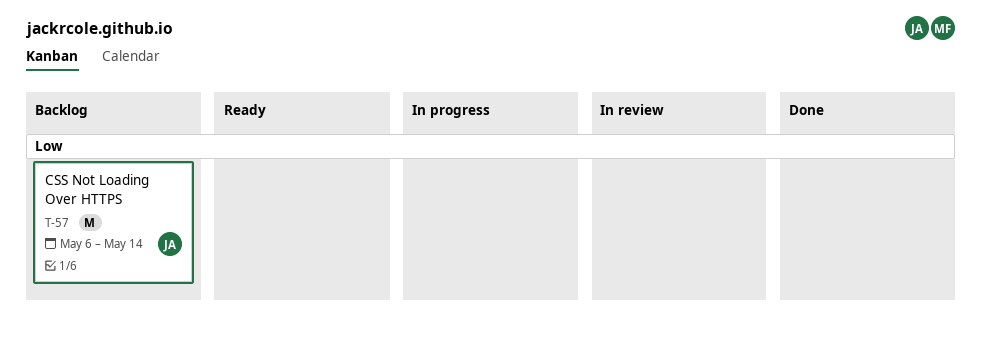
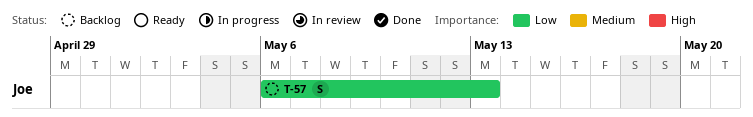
T-57, estimate: M -> S
T-57, due: May 14 -> May 13

